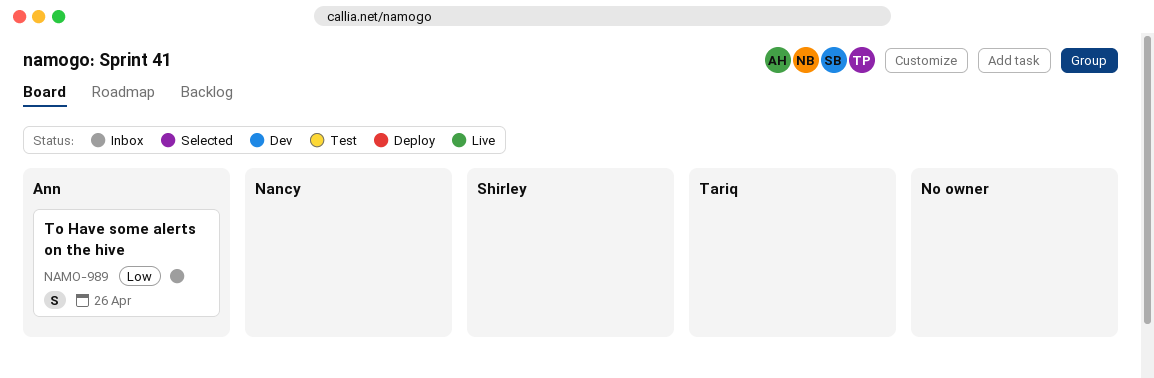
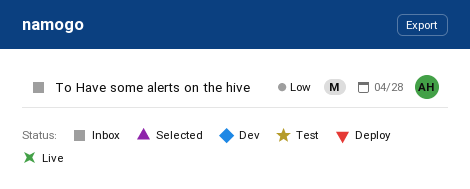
To Have some alerts on the hive, estimate: S -> M
To Have some alerts on the hive, due: Apr 26 -> Apr 28

